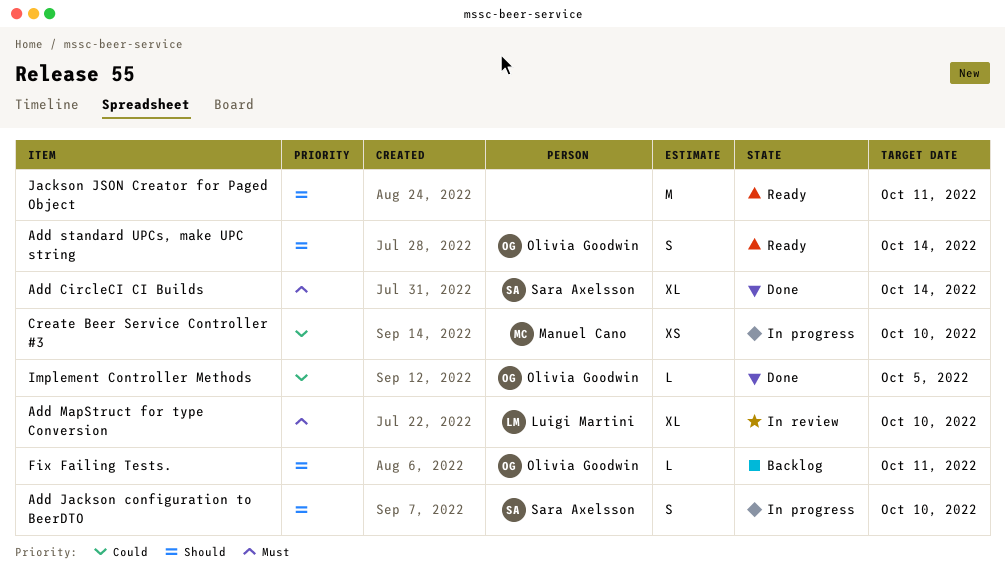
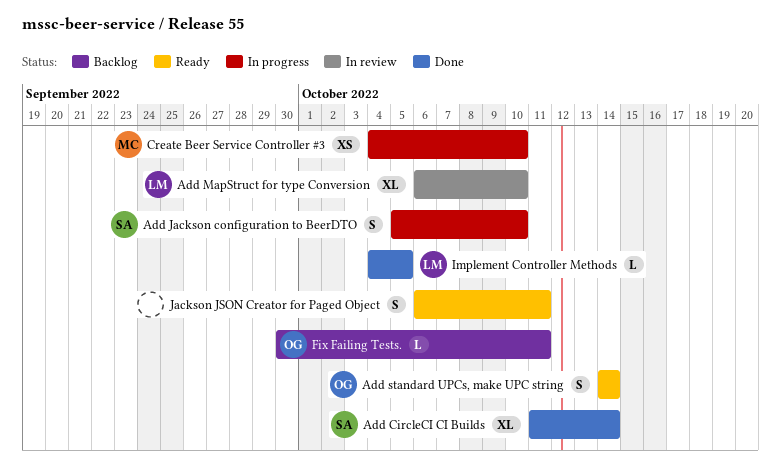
Implement Controller Methods, owner: Olivia Goodwin -> Luigi Martini
Jackson JSON Creator for Paged Object, estimate: M -> S

